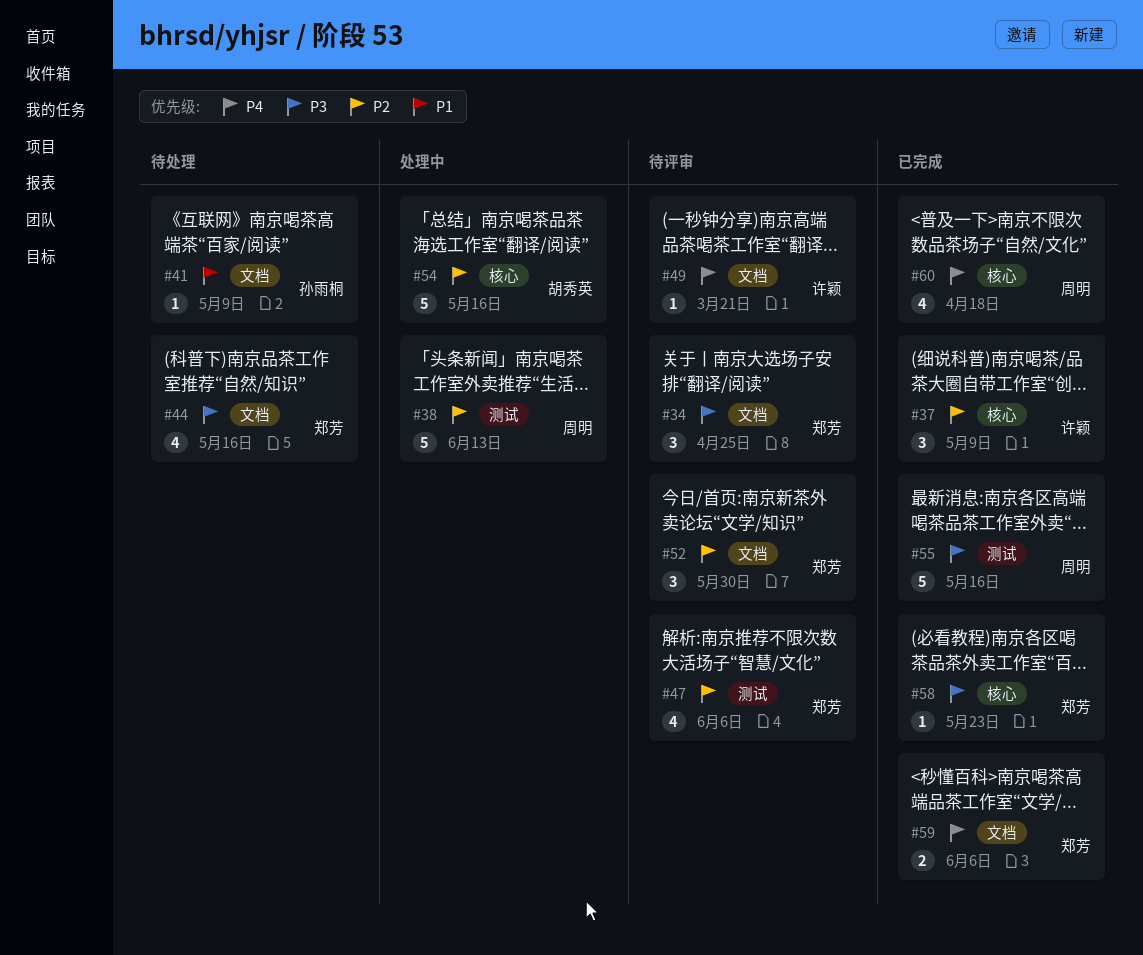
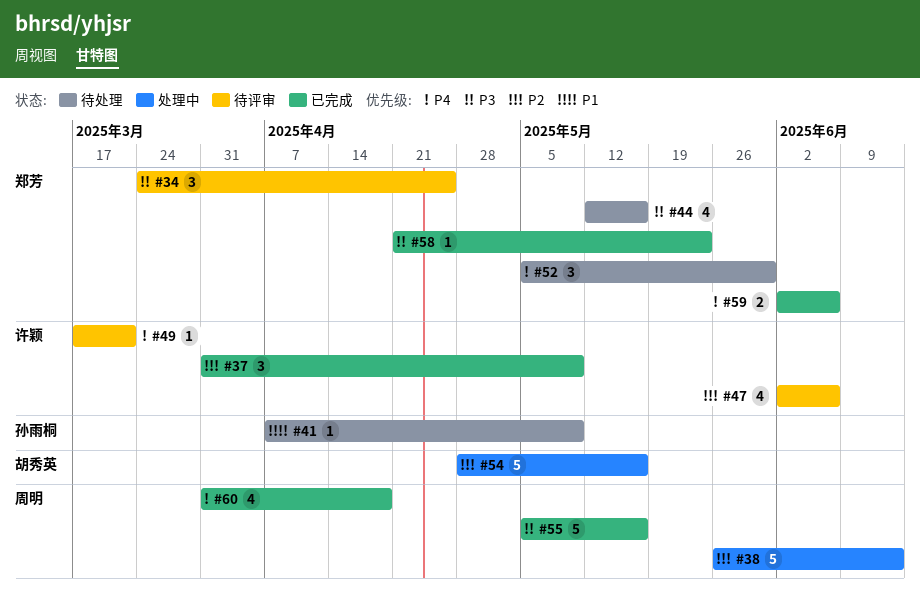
#47, owner: 郑芳 -> 许颖
#52, status: 待评审 -> 待处理
#52, priority: P2 -> P4

